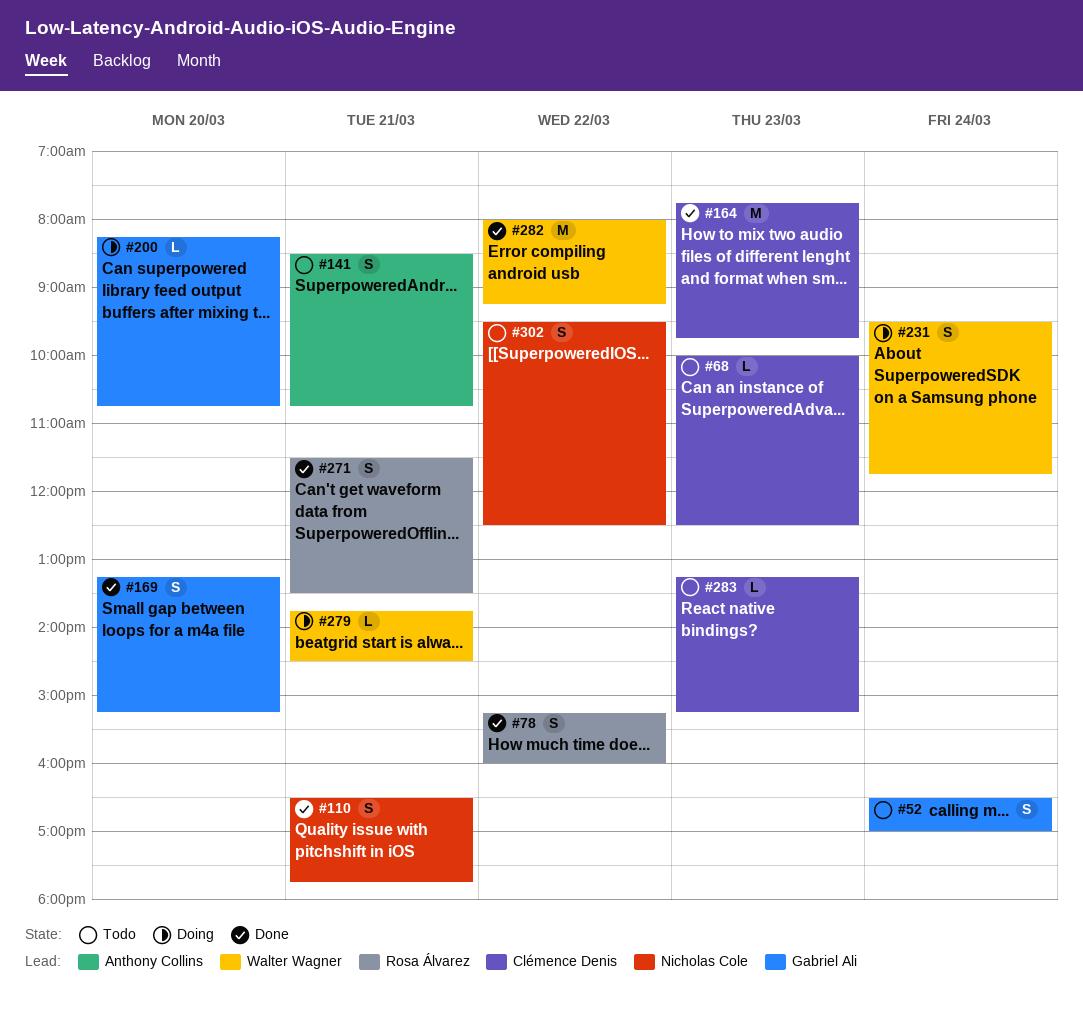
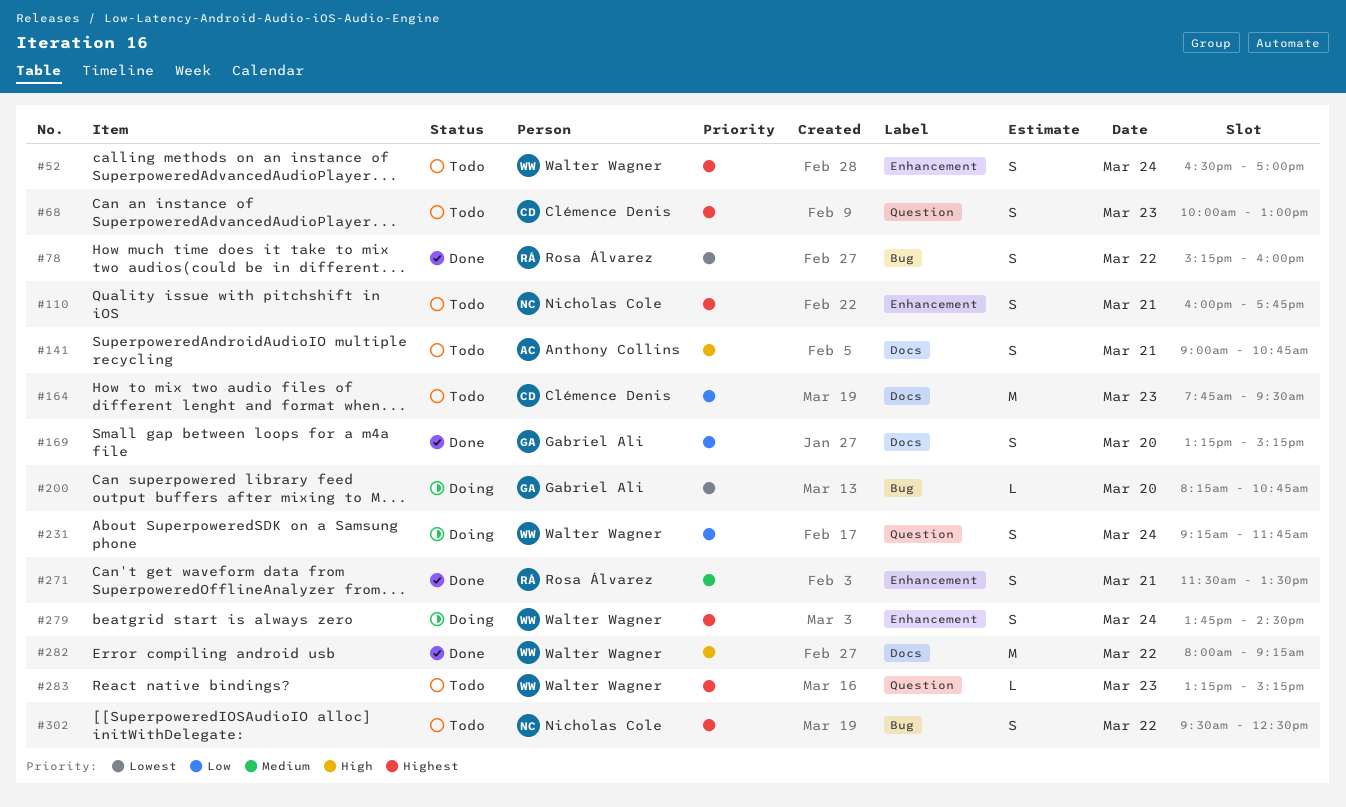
#52, owner: Gabriel Ali -> Walter Wagner
#68, estimate: L -> S
#68, ends: 12:30 -> 13:00
#110, status: Done -> Todo
#110, begins: 16:30 -> 16:00
#141, begins: 08:30 -> 09:00
#164, status: Done -> Todo
#164, ends: 09:45 -> 09:30
#231, begins: 09:30 -> 09:15
#279, estimate: L -> S
#279, day: Mar 21 -> Mar 24
#283, owner: Clémence Denis -> Walter Wagner

